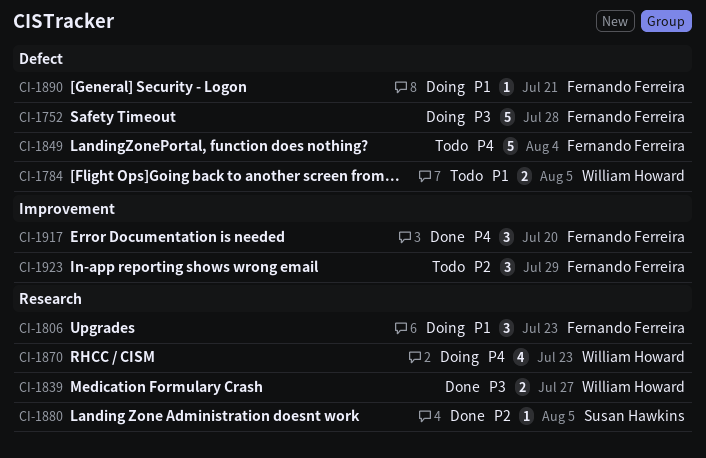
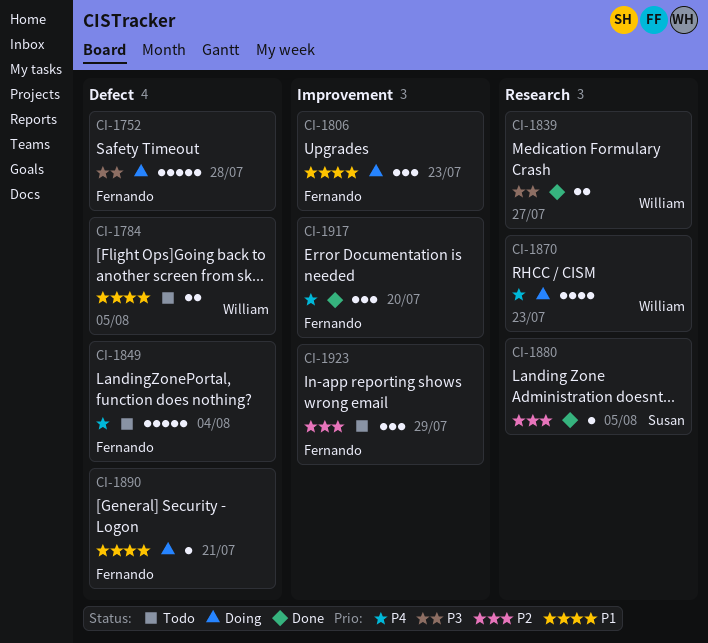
CI-1806, label: Research -> Improvement

